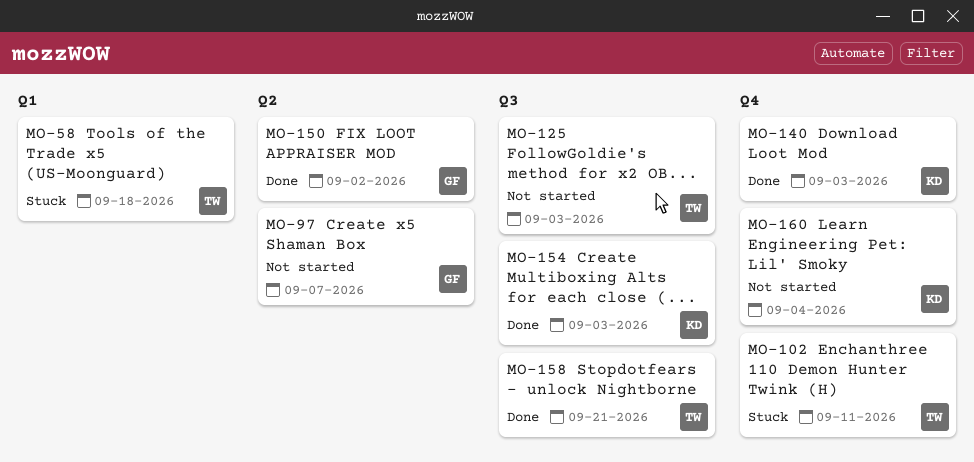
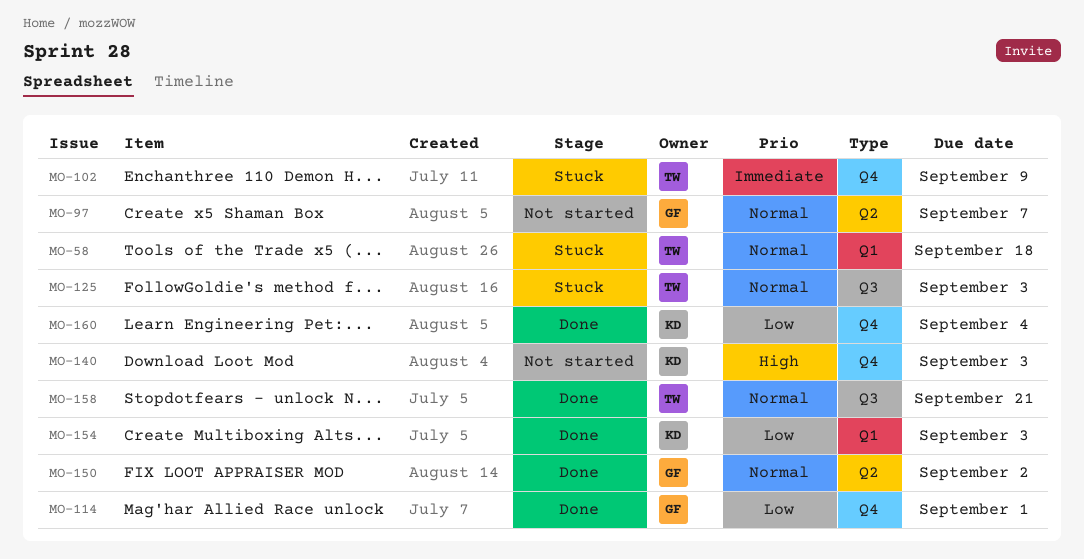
MO-102, due: Sep 11 -> Sep 9
MO-114: none -> present
MO-125, status: Not started -> Stuck
MO-140, status: Done -> Not started
MO-154, label: Q3 -> Q1
MO-160, status: Not started -> Done

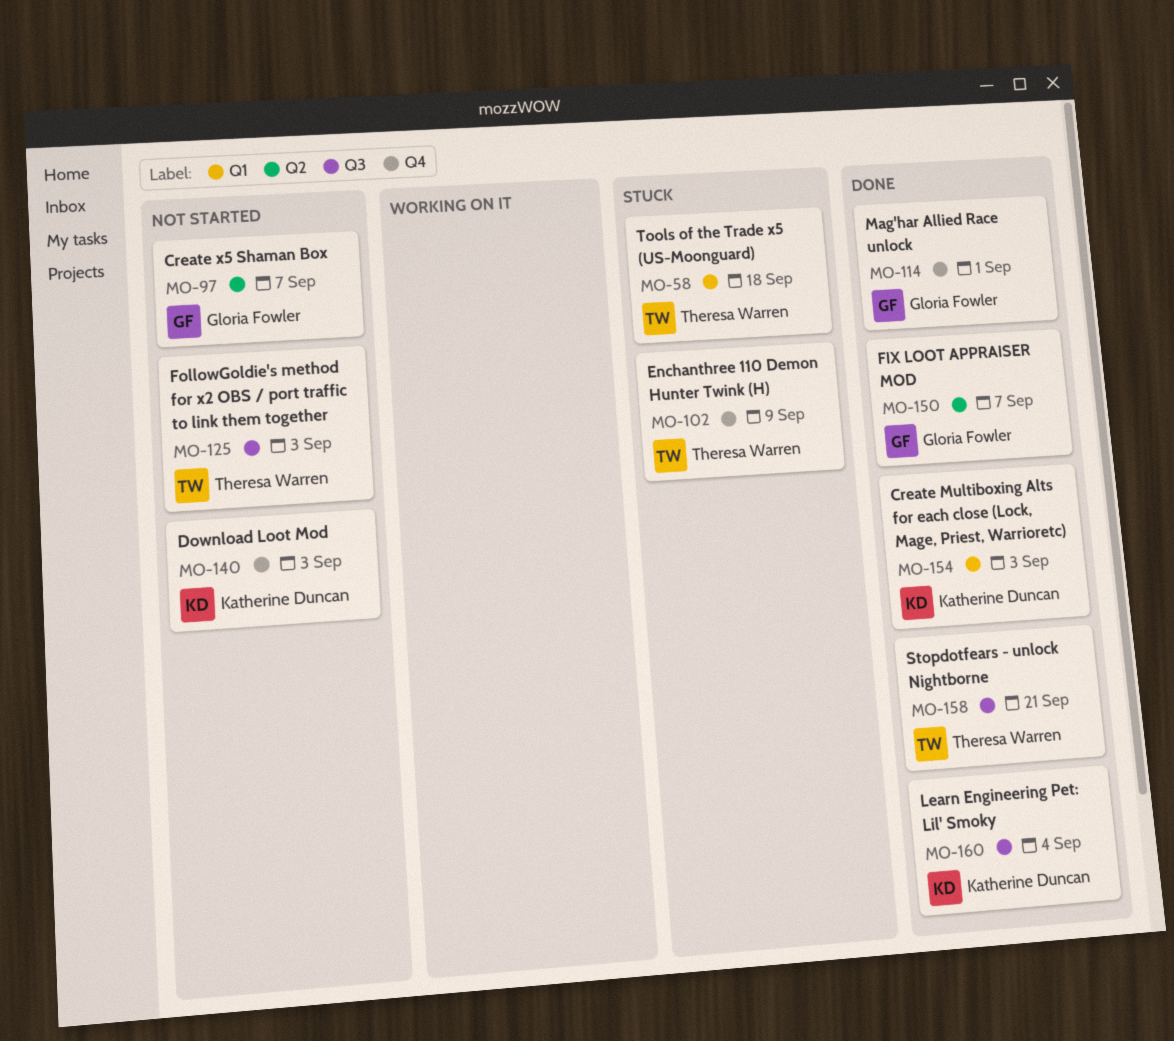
MO-125, status: Stuck -> Not started
MO-150, due: Sep 2 -> Sep 7
MO-160, label: Q4 -> Q3

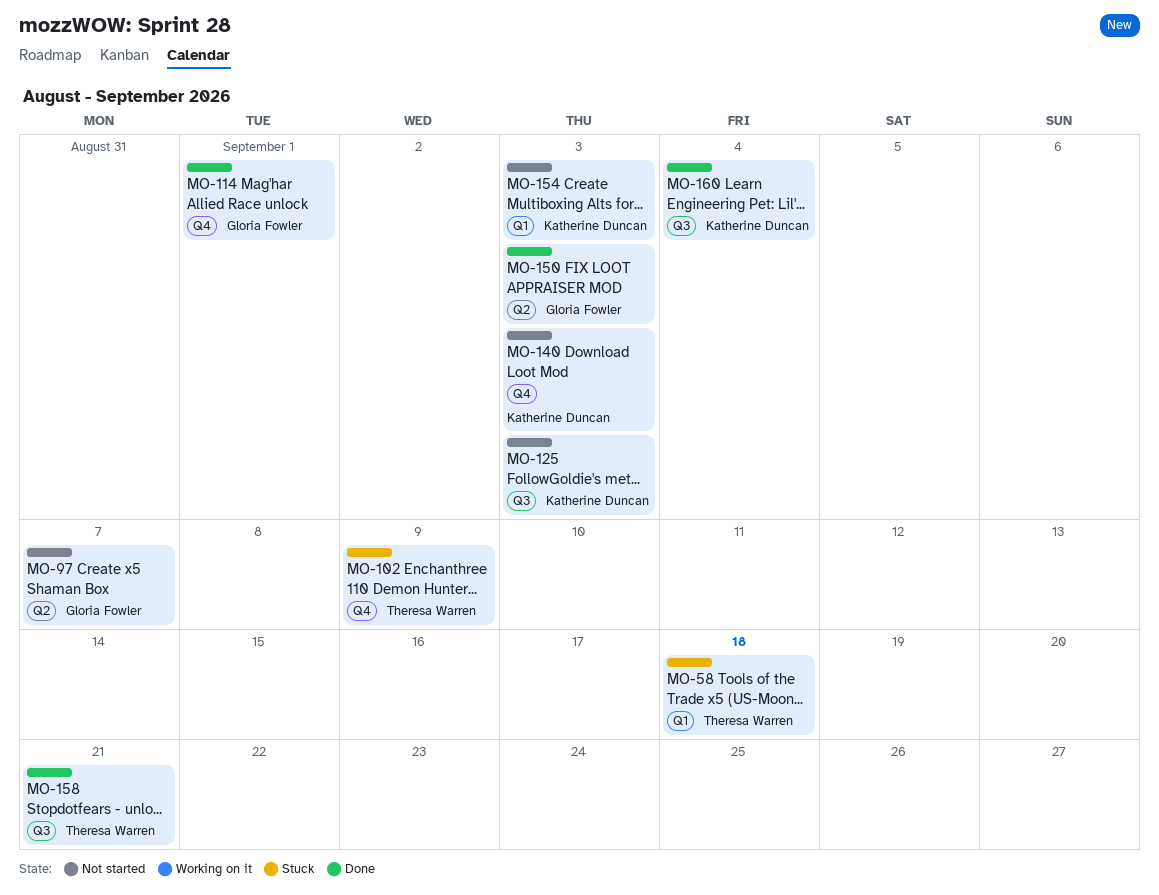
MO-125, owner: Theresa Warren -> Katherine Duncan
MO-150, due: Sep 7 -> Sep 3
MO-154, status: Done -> Not started

